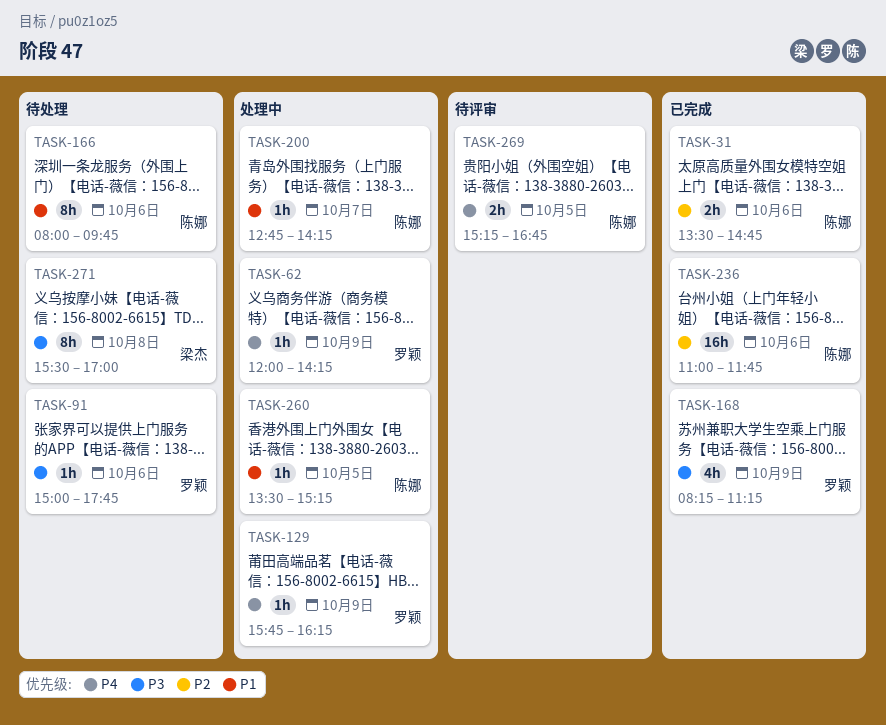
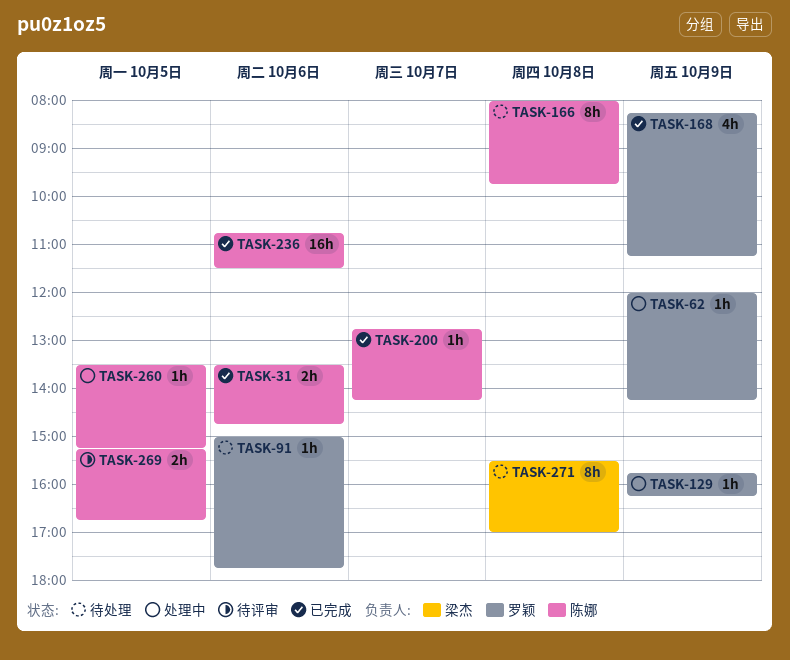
TASK-166, day: Oct 6 -> Oct 8
TASK-200, status: 处理中 -> 已完成
TASK-236, begins: 11:00 -> 10:45
TASK-236, ends: 11:45 -> 11:30

